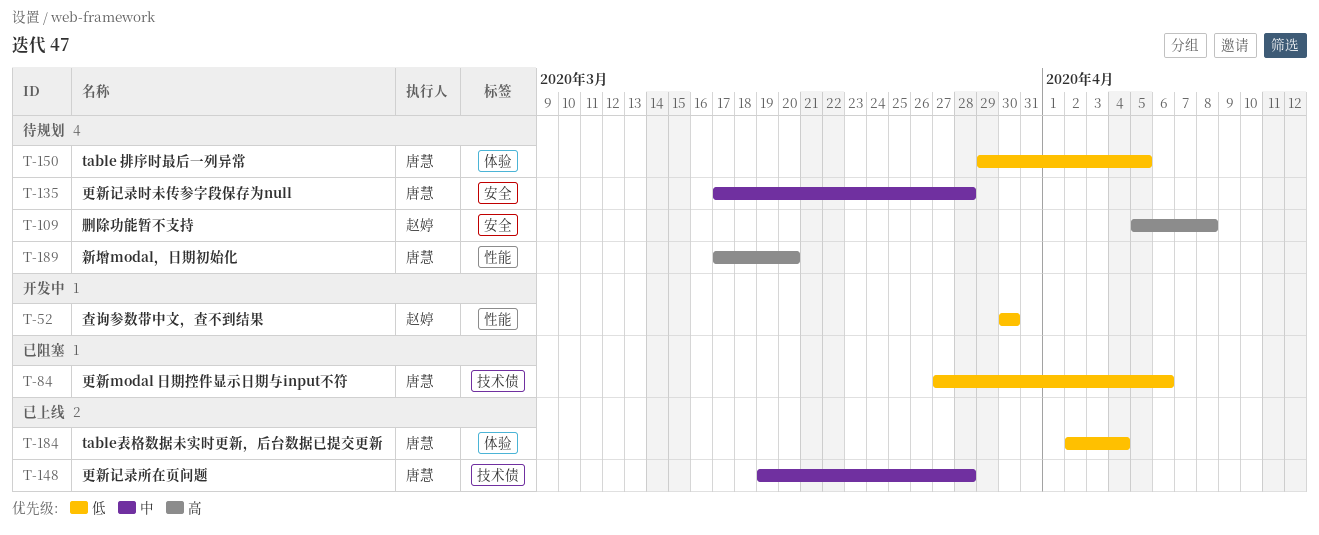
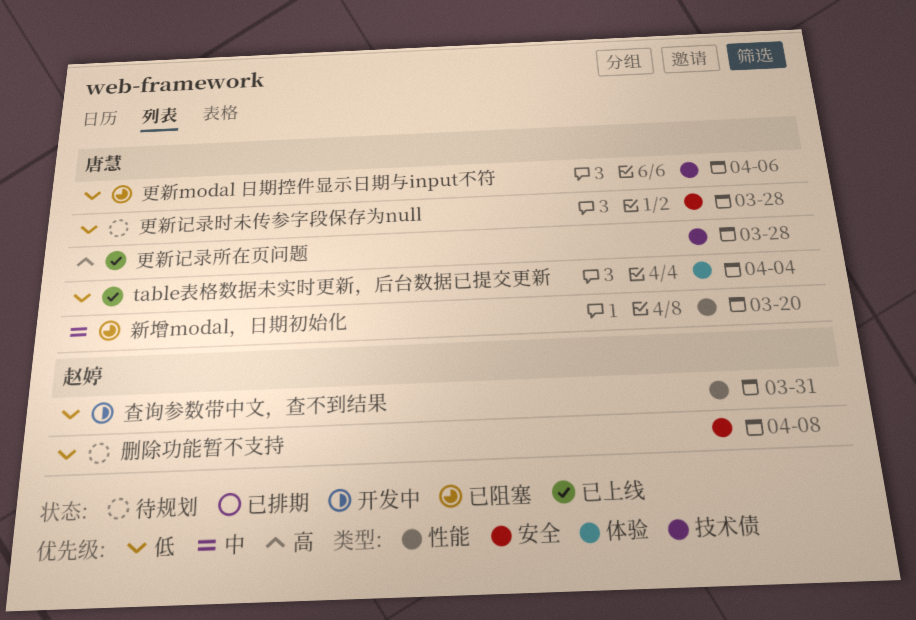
table 排序时最后一列异常: present -> none
删除功能暂不支持, priority: 高 -> 低
新增modal，日期初始化, status: 待规划 -> 已阻塞
新增modal，日期初始化, priority: 高 -> 中
更新记录所在页问题, priority: 中 -> 高
更新记录时未传参字段保存为null, priority: 中 -> 低
查询参数带中文，查不到结果, due: Mar 30 -> Mar 31

